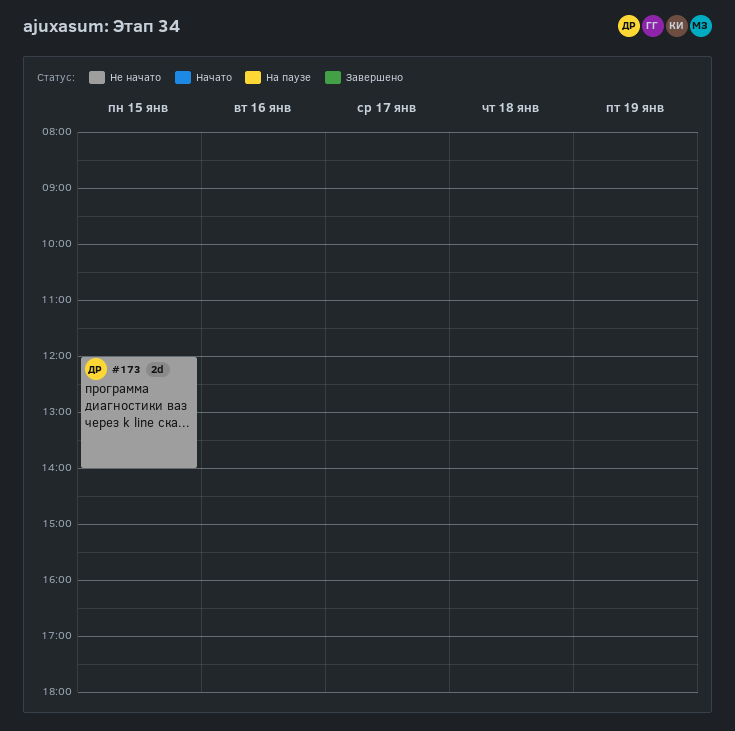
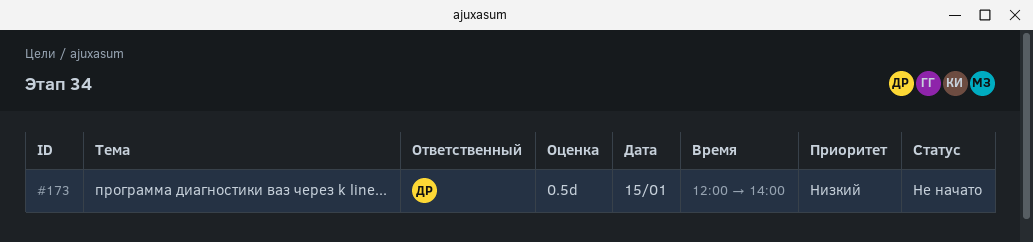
#173, estimate: 2d -> 0.5d

